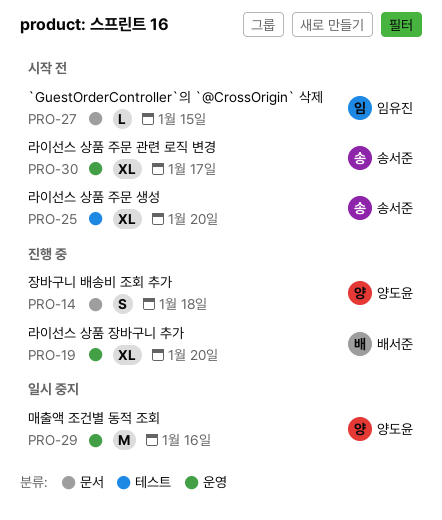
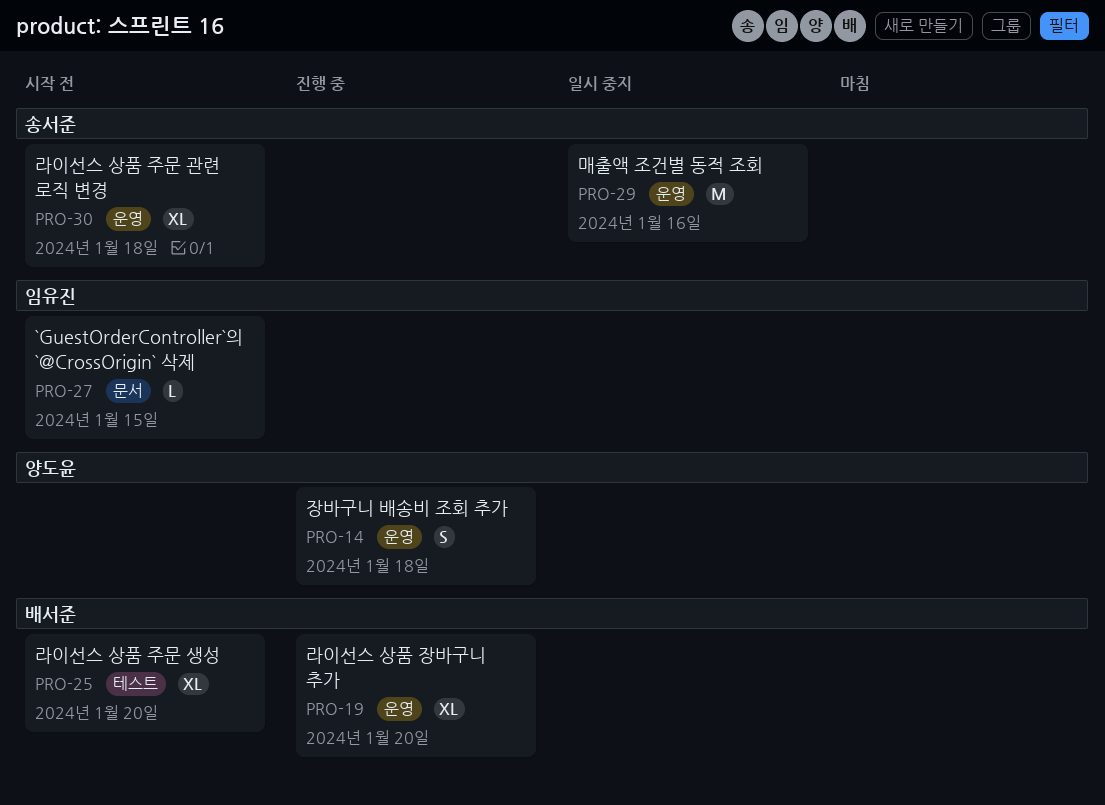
PRO-14, label: 문서 -> 운영
PRO-25, owner: 송서준 -> 배서준
PRO-29, owner: 양도윤 -> 송서준
PRO-30, due: Jan 17 -> Jan 18

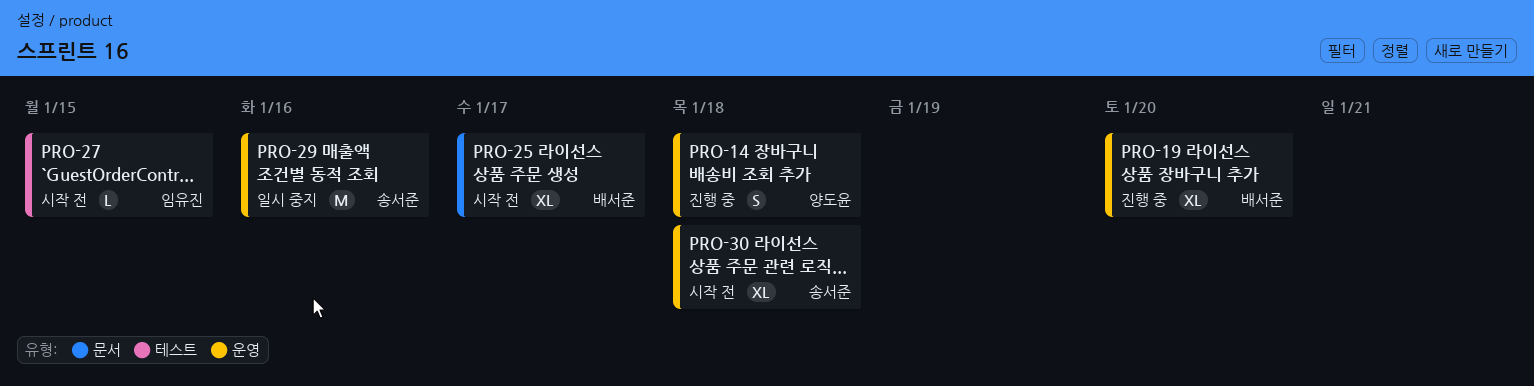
PRO-25, label: 테스트 -> 문서
PRO-25, due: Jan 20 -> Jan 17
PRO-27, label: 문서 -> 테스트

